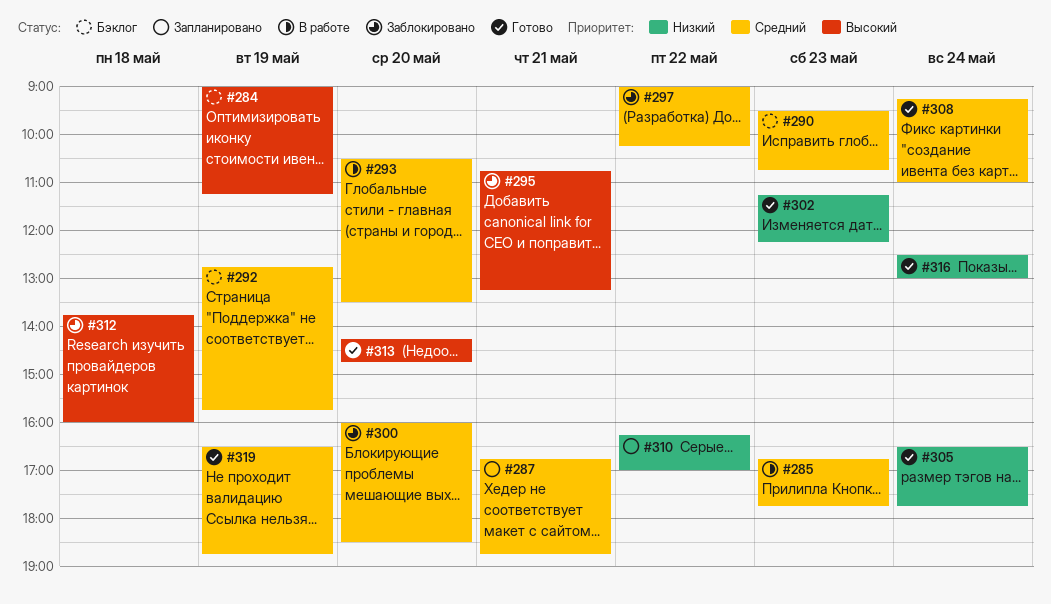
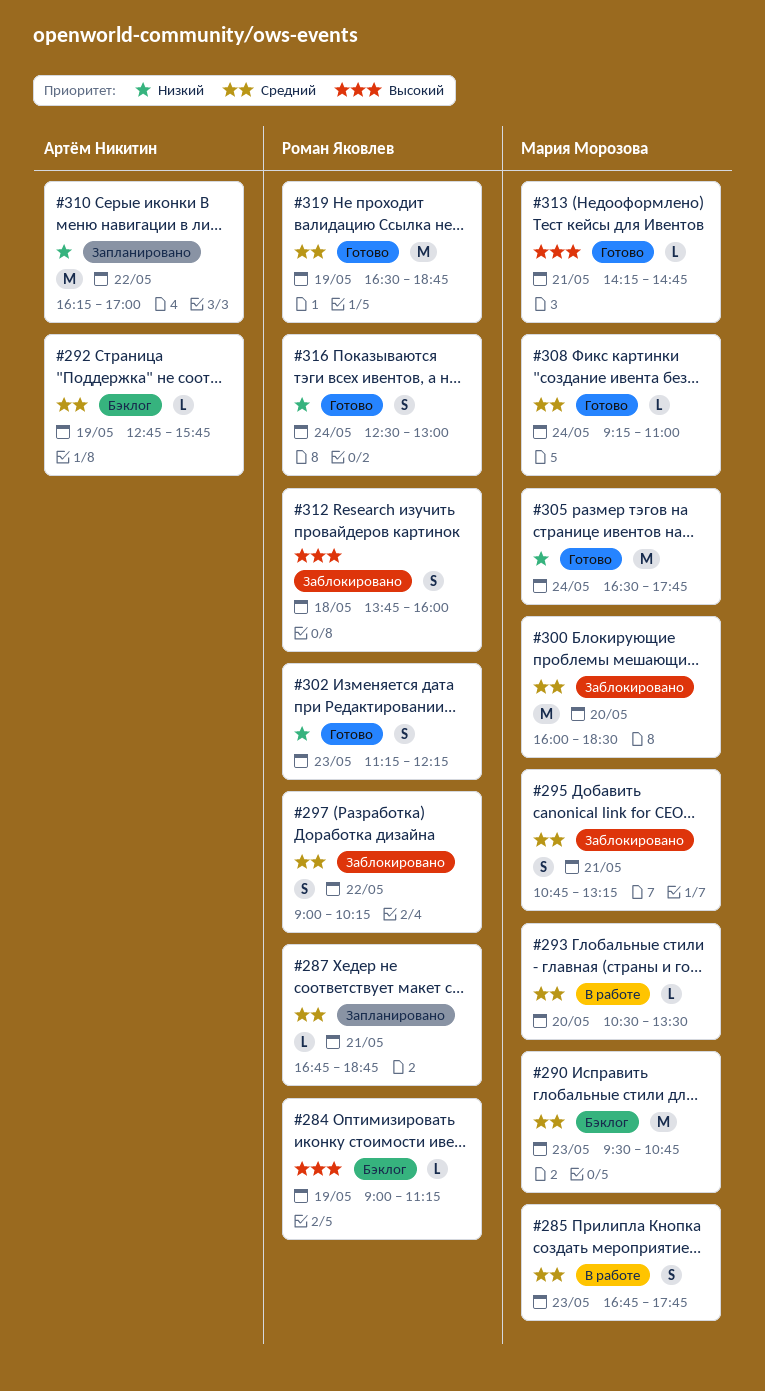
#295, priority: Высокий -> Средний
#313, day: May 20 -> May 21

